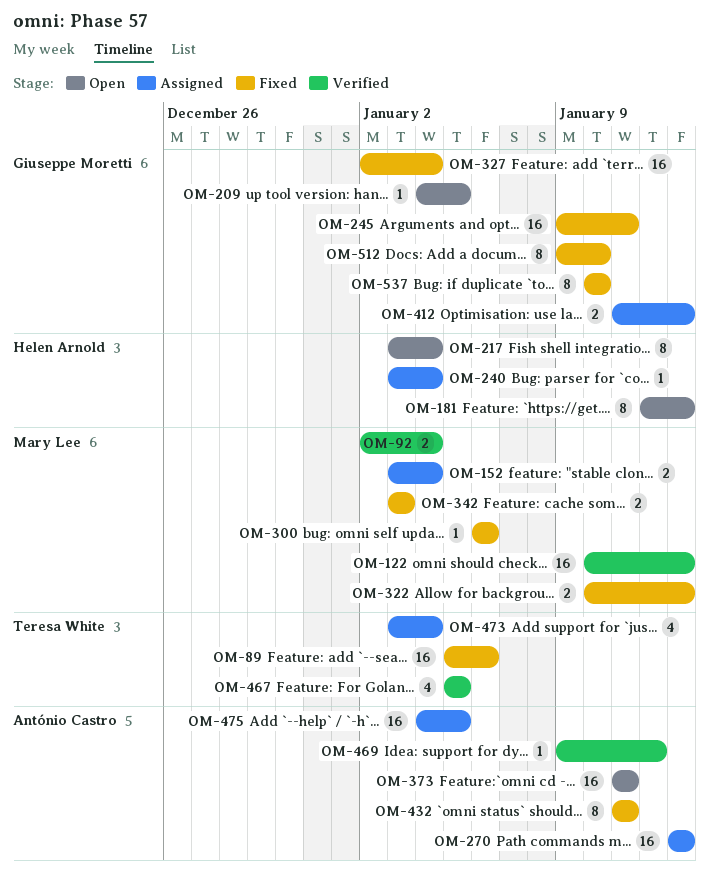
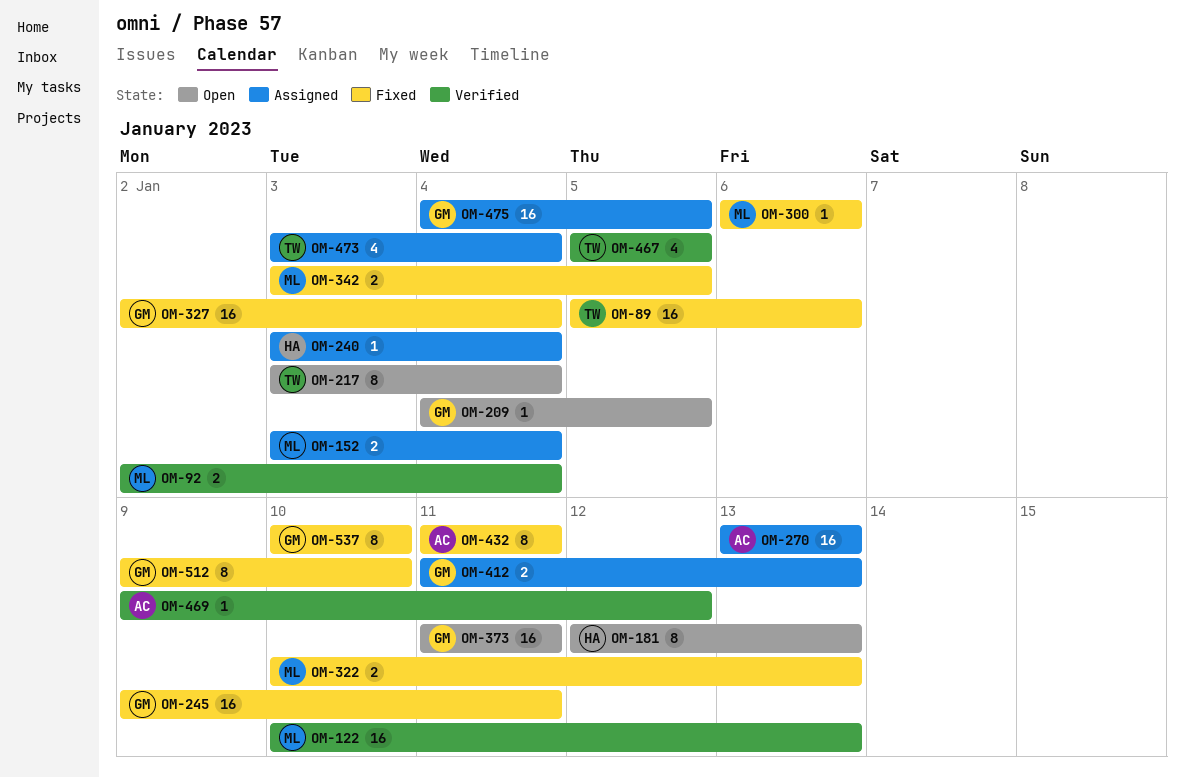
OM-217, owner: Helen Arnold -> Teresa White
OM-342, due: Jan 3 -> Jan 5
OM-373, owner: António Castro -> Giuseppe Moretti
OM-475, owner: António Castro -> Giuseppe Moretti

